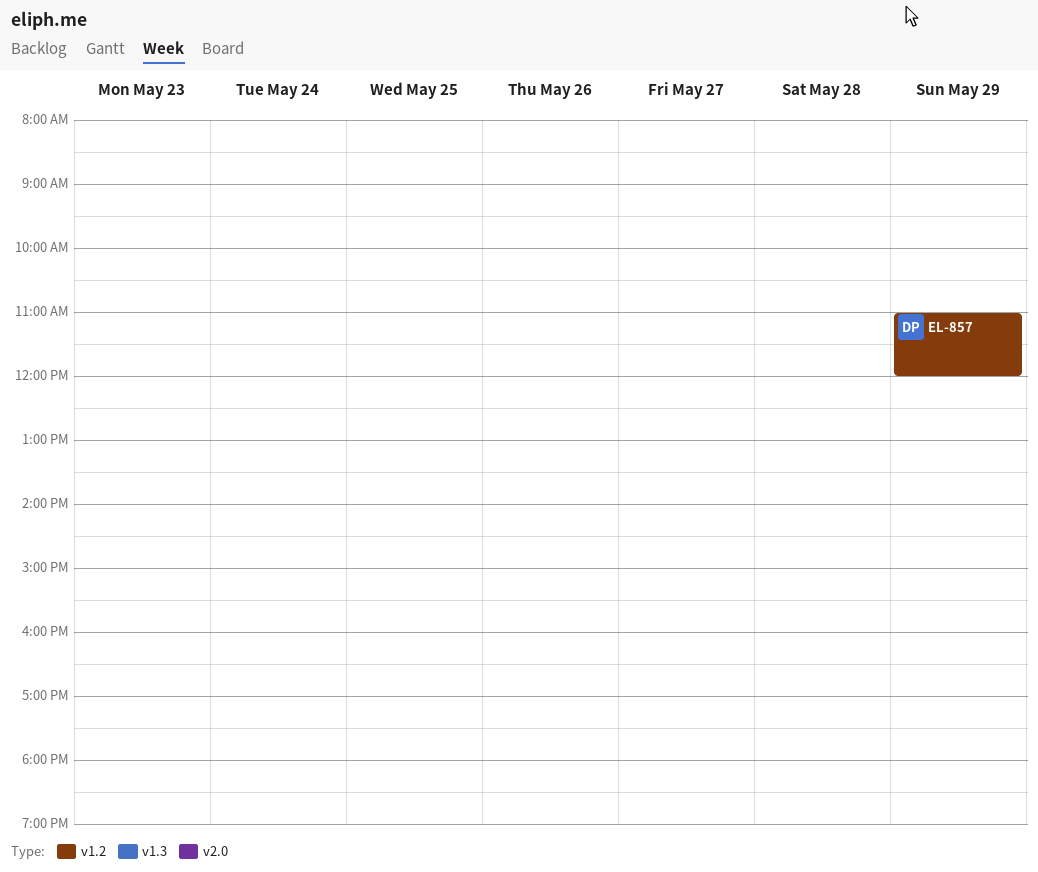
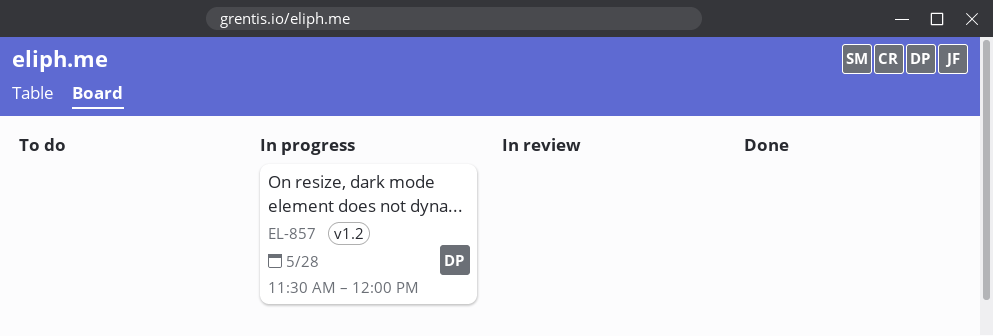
EL-857, day: May 29 -> May 28
EL-857, begins: 11:00 -> 11:30

